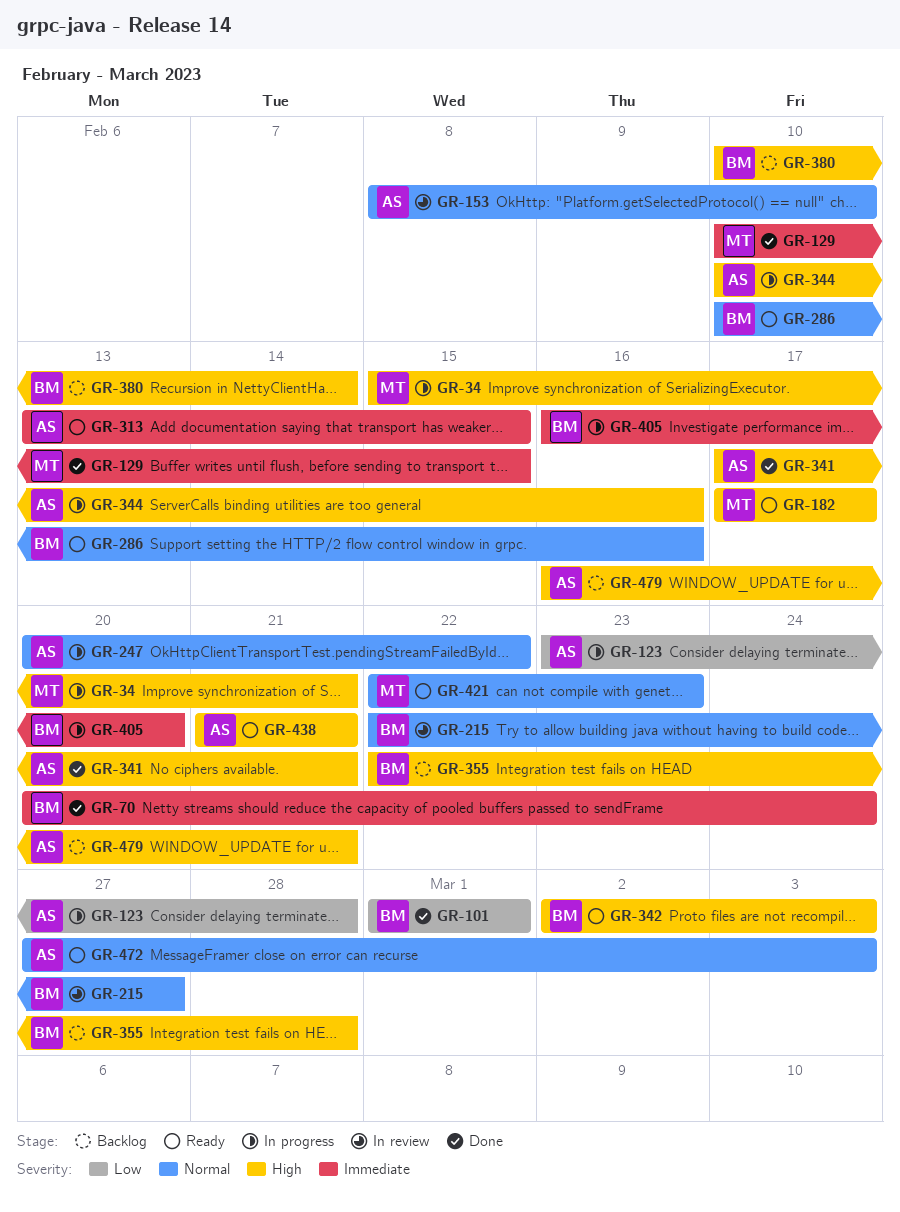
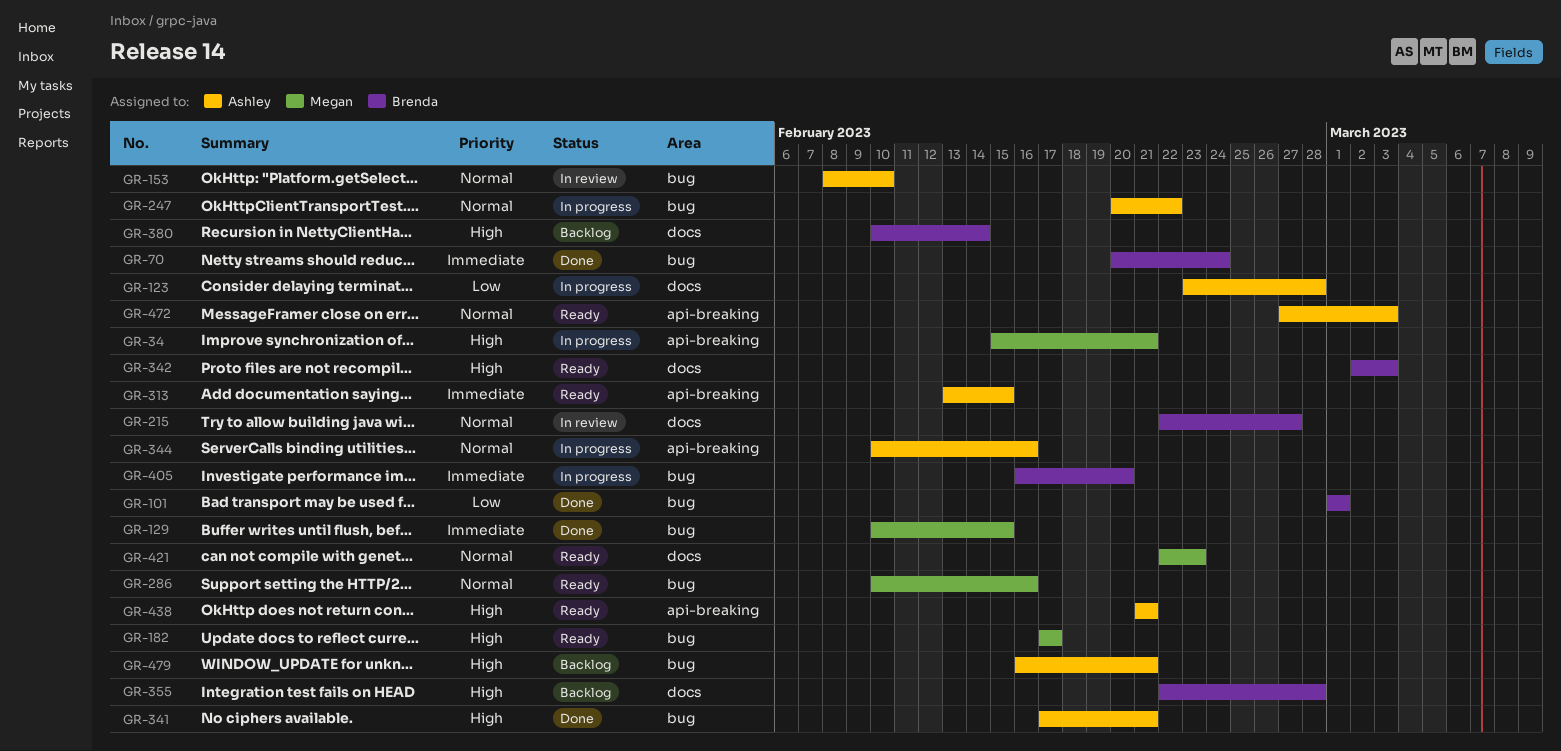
GR-286, owner: Brenda -> Megan
GR-344, priority: High -> Normal

